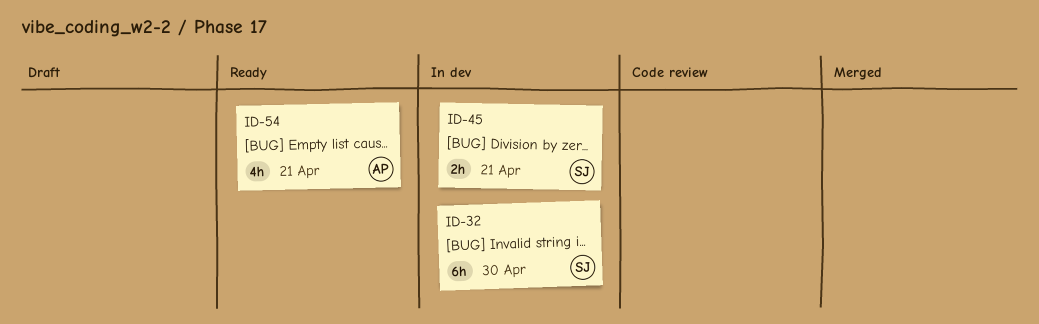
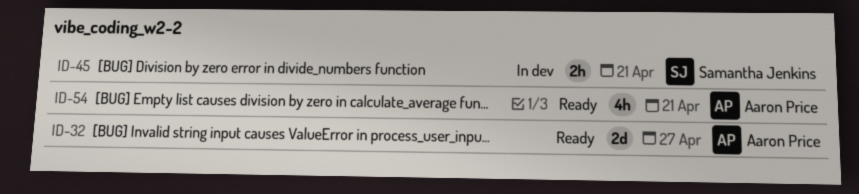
ID-32, status: In dev -> Ready
ID-32, owner: Samantha Jenkins -> Aaron Price
ID-32, estimate: 6h -> 2d
ID-32, due: Apr 30 -> Apr 27

